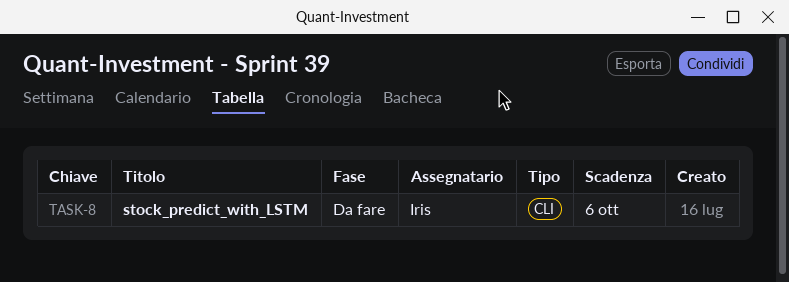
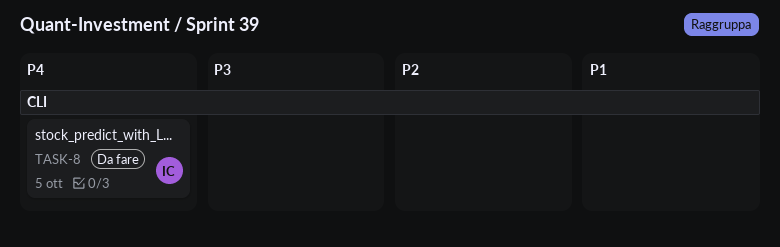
TASK-8, due: Oct 6 -> Oct 5

